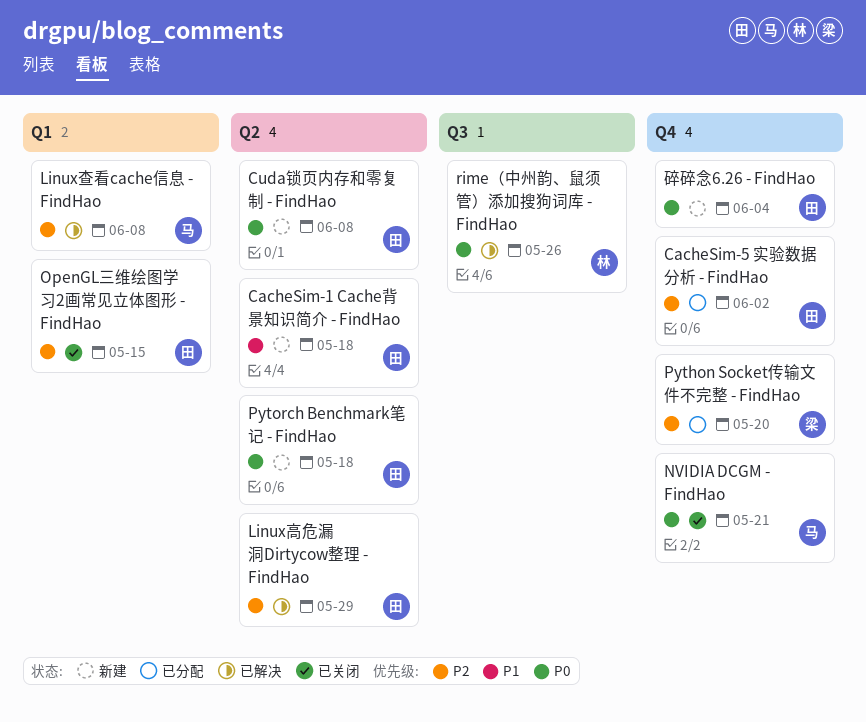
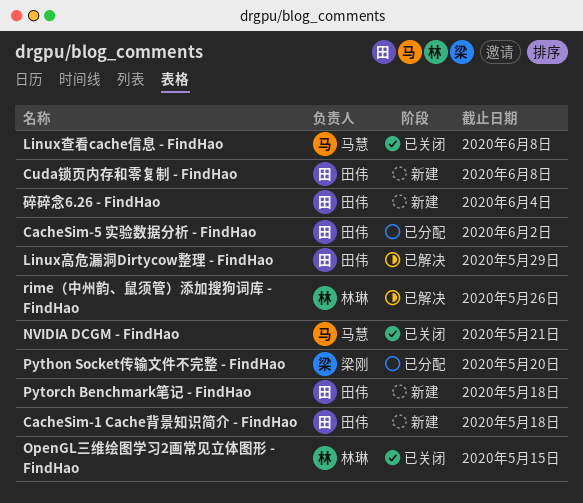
Linux查看cache信息 - FindHao, status: 已解决 -> 已关闭
OpenGL三维绘图学习2画常见立体图形 - FindHao, owner: 田伟 -> 林琳

